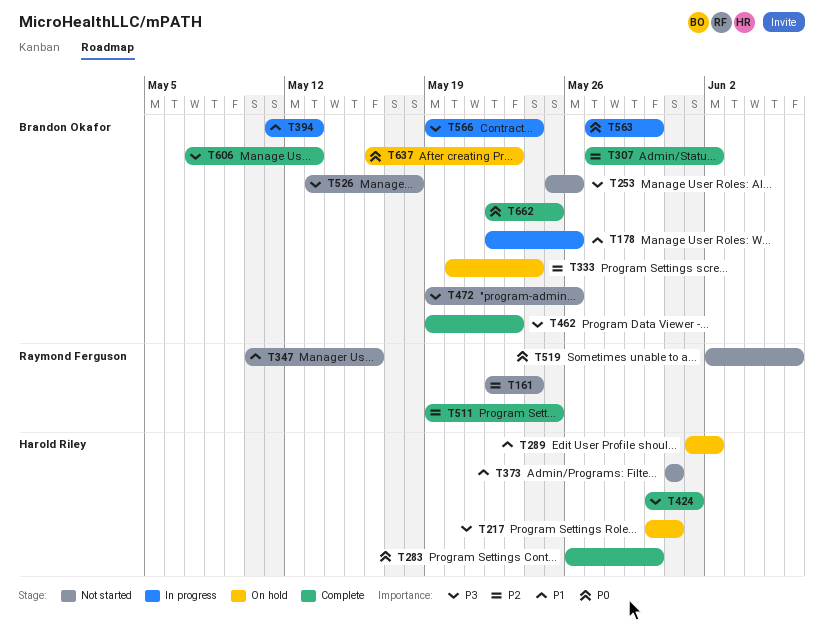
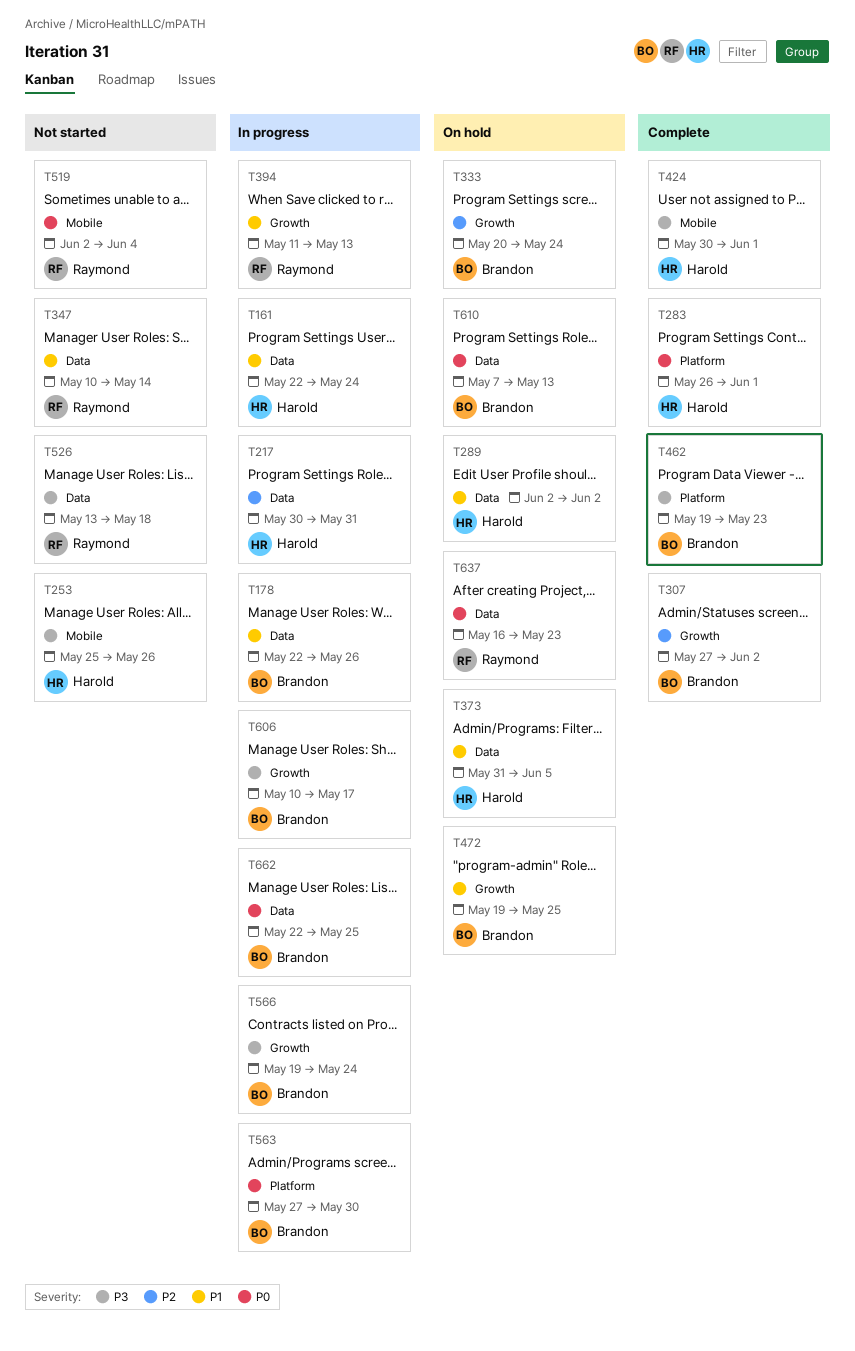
T161, status: Not started -> In progress
T161, owner: Raymond Ferguson -> Harold Riley
T161, priority: P2 -> P1
T217, status: On hold -> In progress
T217, priority: P3 -> P2
T253, owner: Brandon Okafor -> Harold Riley
T283, due: May 30 -> Jun 1
T289, start: Jun 1 -> Jun 2
T347, due: May 16 -> May 14
T373, status: Not started -> On hold
T373, due: May 31 -> Jun 5
T394, owner: Brandon Okafor -> Raymond Ferguson
T472, status: Not started -> On hold
T472, priority: P3 -> P1
T472, due: May 26 -> May 25
T511: present -> none
T519, due: Jun 6 -> Jun 4
T526, owner: Brandon Okafor -> Raymond Ferguson
T606, status: Complete -> In progress
T606, start: May 7 -> May 10
T606, due: May 13 -> May 17
T610: none -> present
T637, owner: Brandon Okafor -> Raymond Ferguson
T662, status: Complete -> In progress

